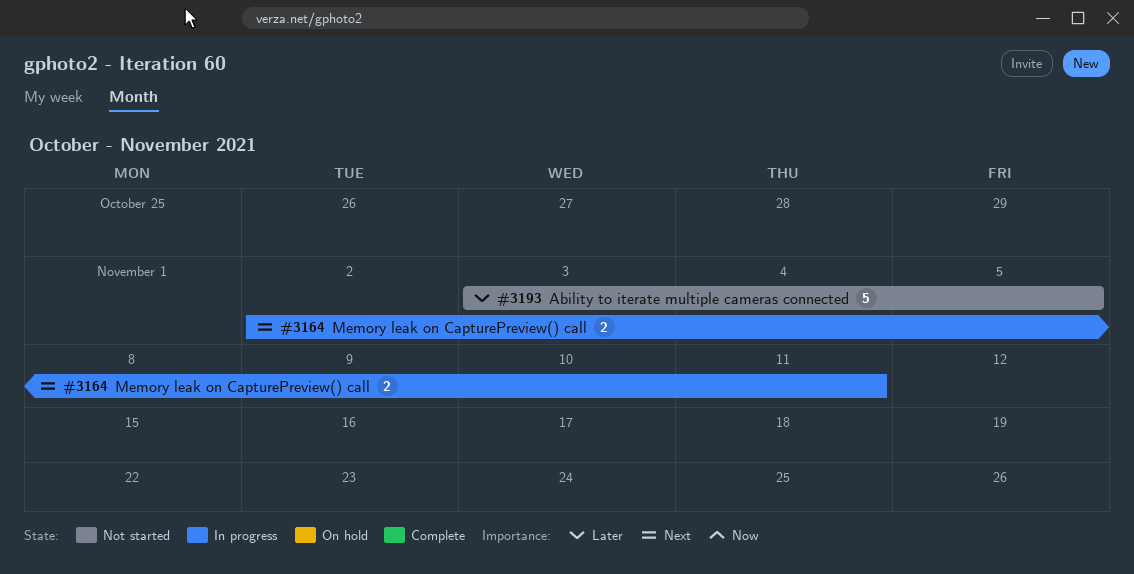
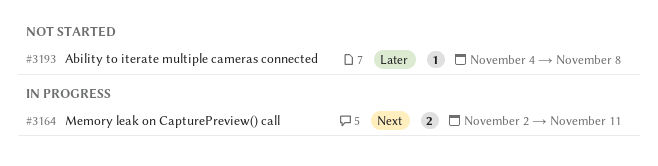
#3193, estimate: 5 -> 1
#3193, start: Nov 3 -> Nov 4
#3193, due: Nov 5 -> Nov 8

